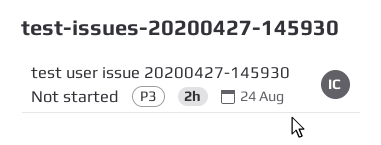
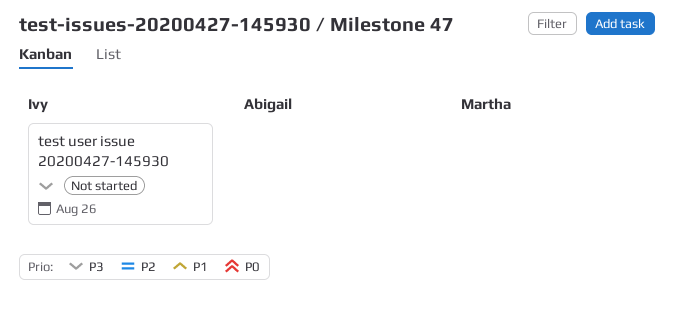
test user issue 20200427-145930, due: Aug 24 -> Aug 26

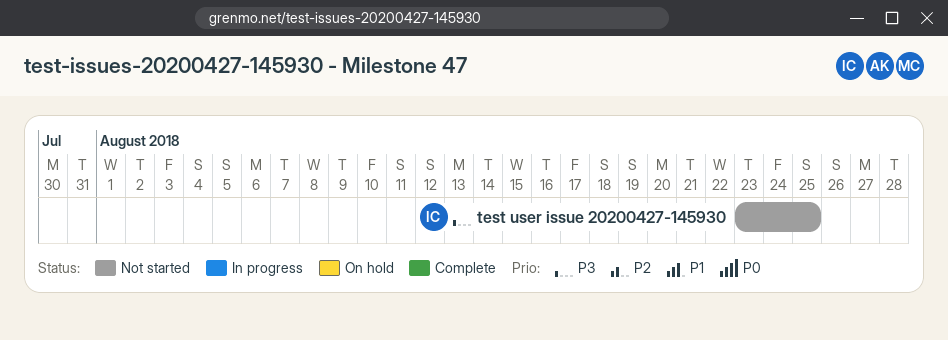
test user issue 20200427-145930, due: Aug 26 -> Aug 25

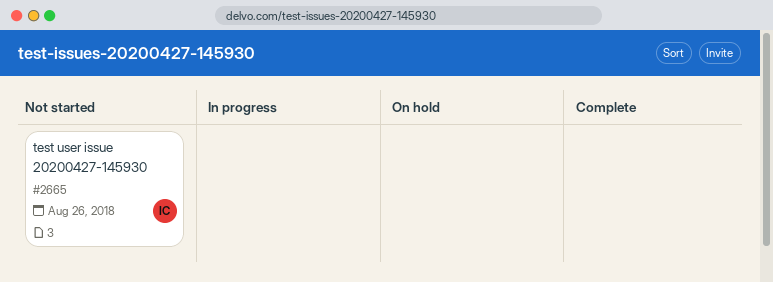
test user issue 20200427-145930, due: Aug 25 -> Aug 26

